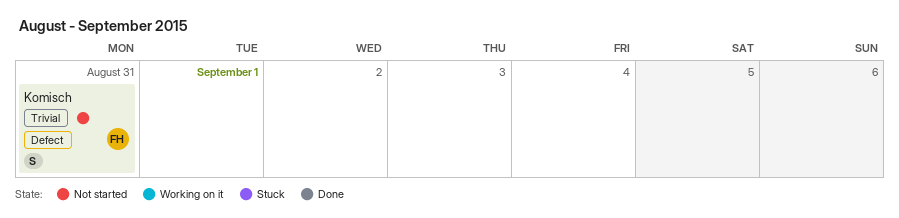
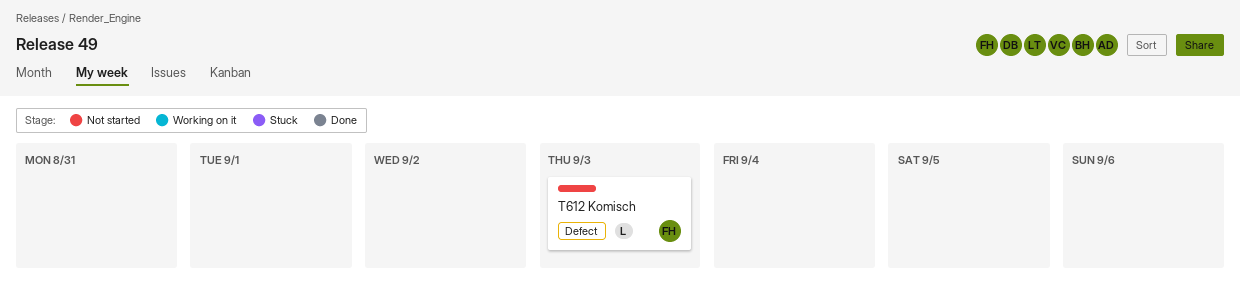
Komisch, estimate: S -> L
Komisch, due: Aug 31 -> Sep 3

